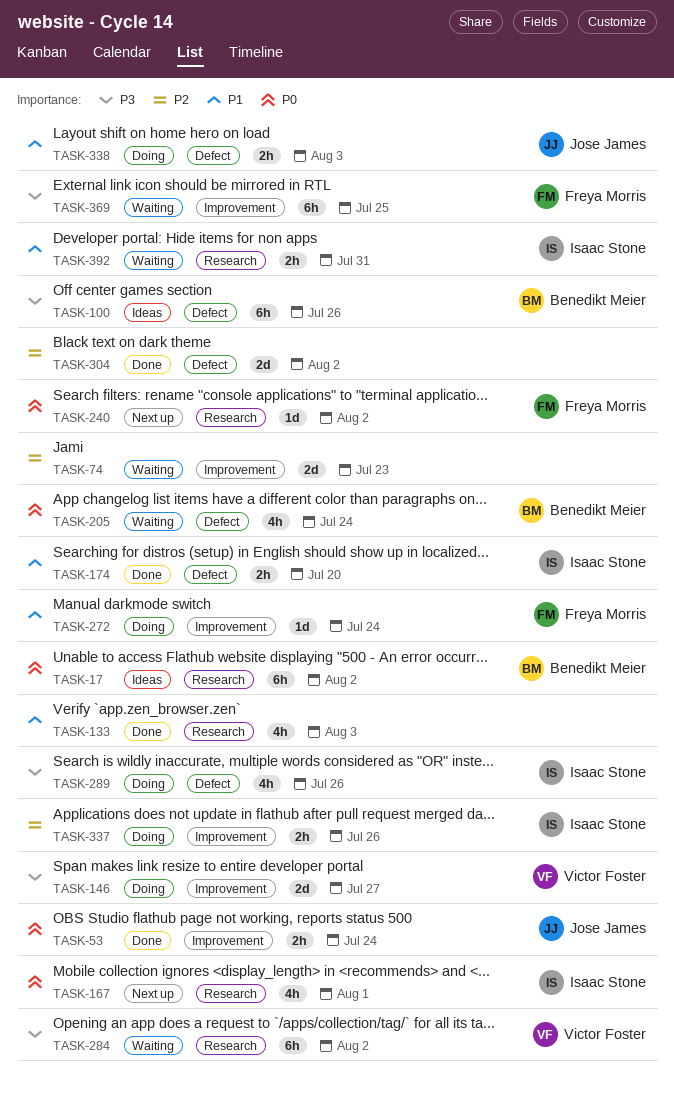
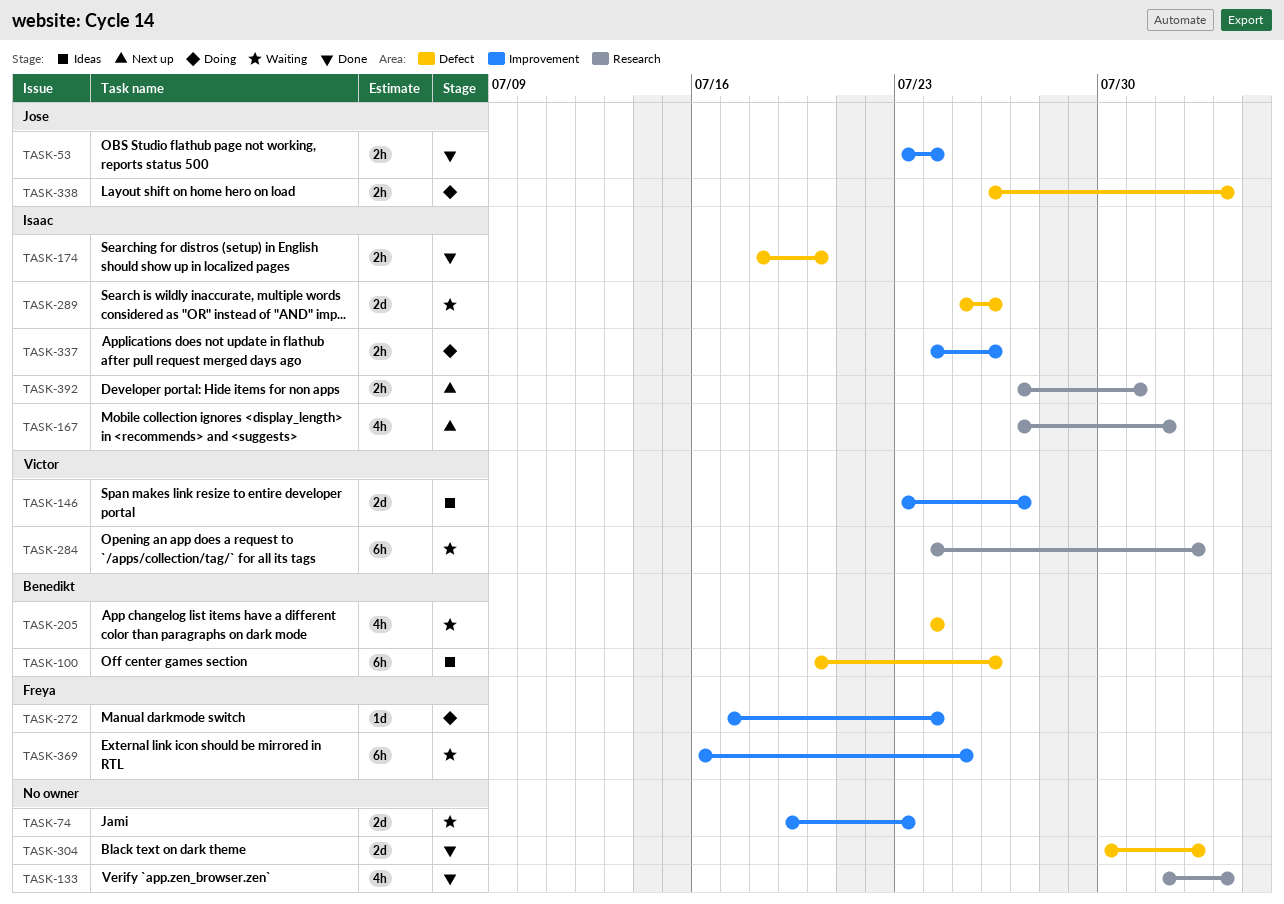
TASK-17: present -> none
TASK-146, status: Doing -> Ideas
TASK-240: present -> none
TASK-289, status: Doing -> Waiting
TASK-289, estimate: 4h -> 2d
TASK-392, status: Waiting -> Next up

